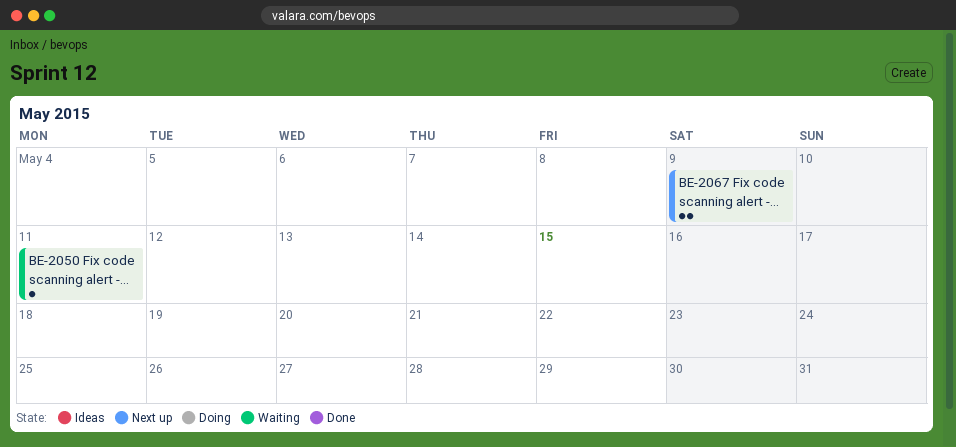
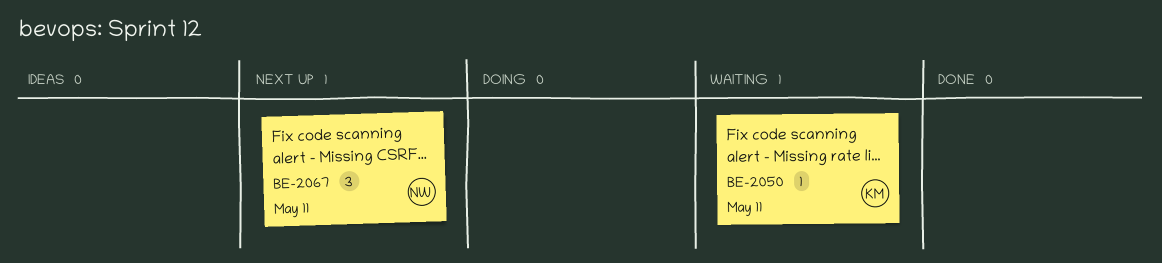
BE-2067, estimate: 2 -> 3
BE-2067, due: May 9 -> May 11

